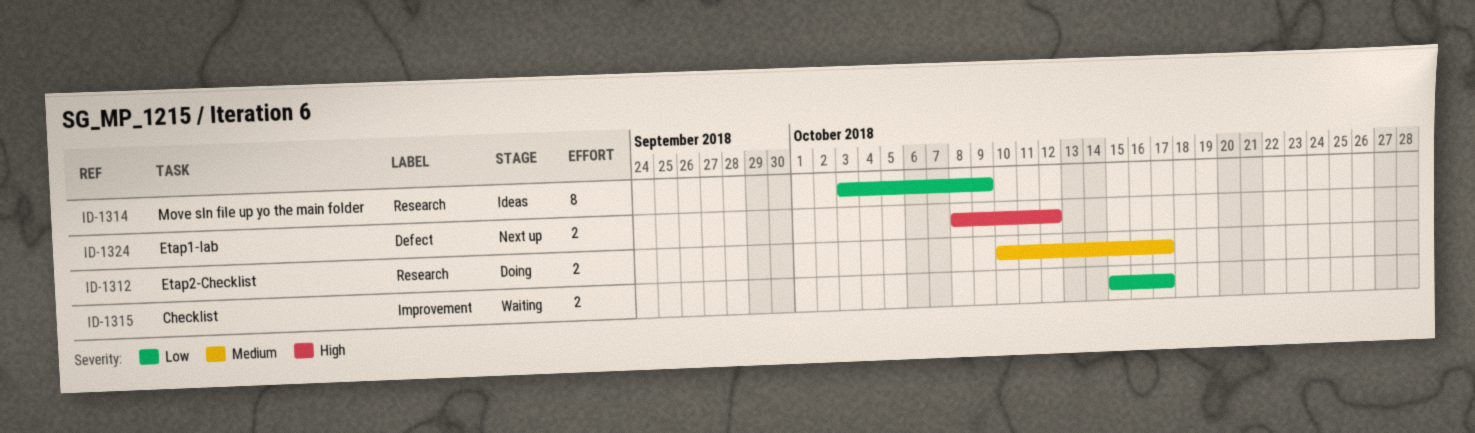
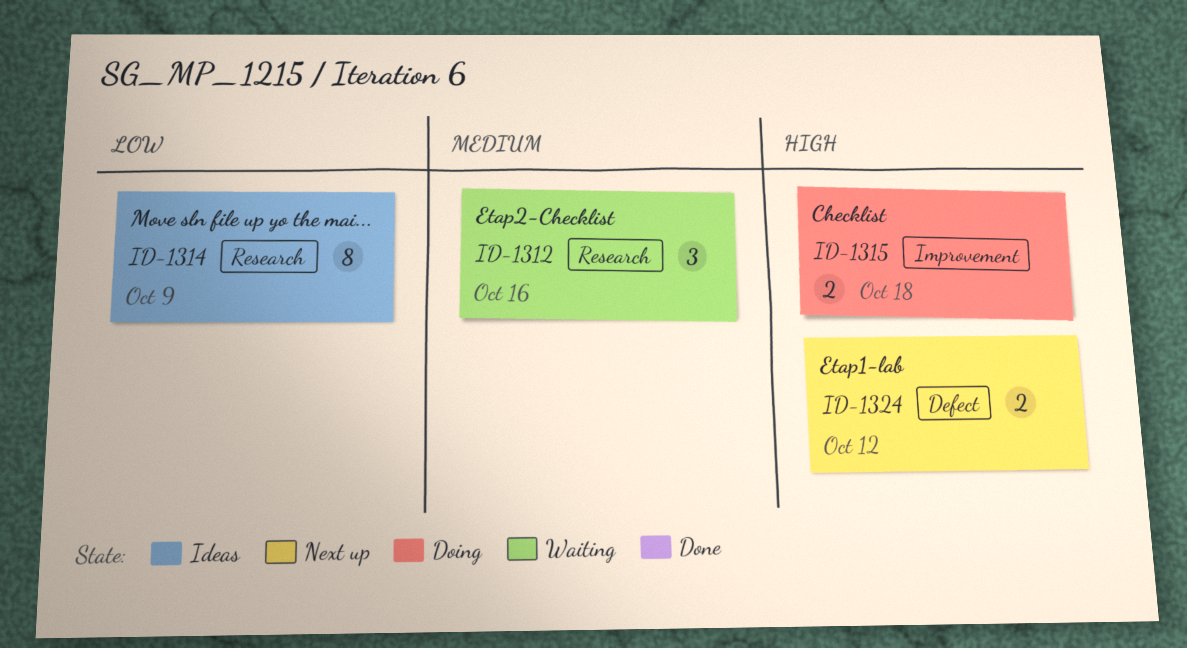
ID-1312, status: Doing -> Waiting
ID-1312, estimate: 2 -> 3
ID-1312, due: Oct 17 -> Oct 16
ID-1315, status: Waiting -> Doing
ID-1315, priority: Low -> High
ID-1315, due: Oct 17 -> Oct 18

